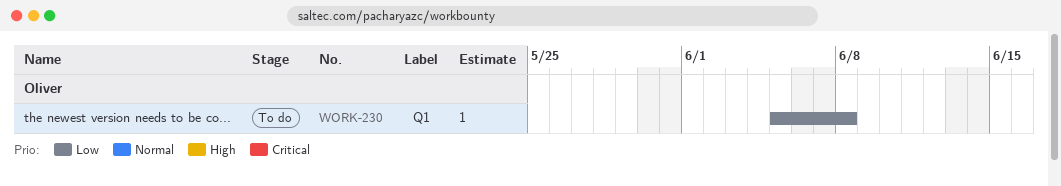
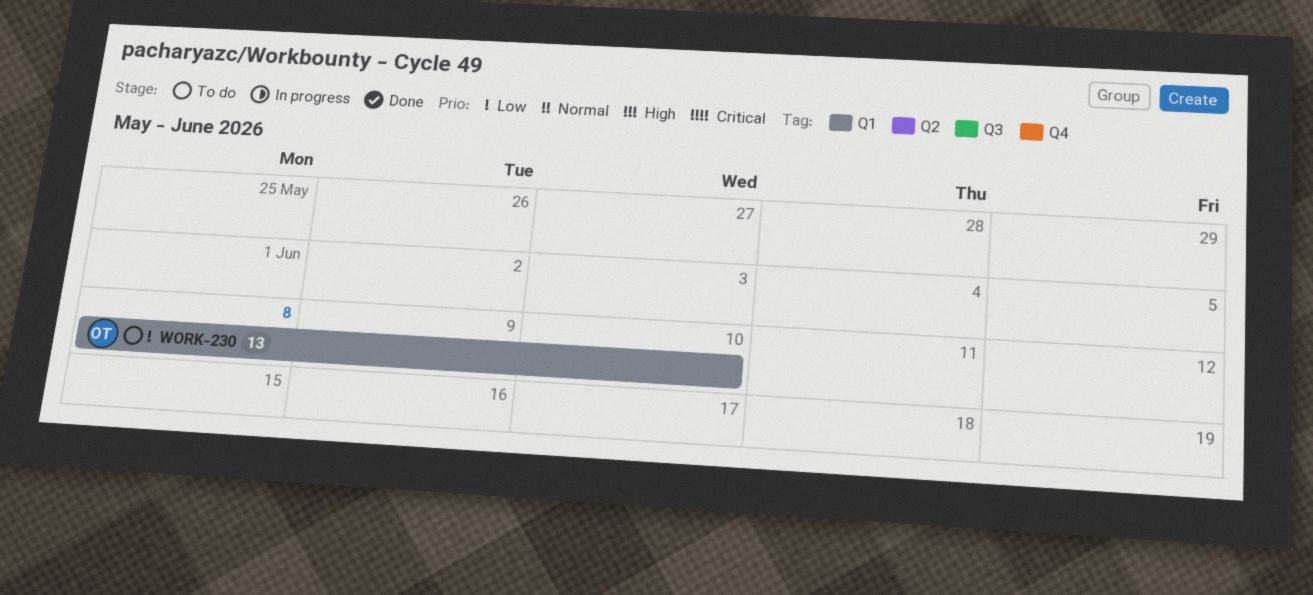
WORK-230, estimate: 1 -> 13
WORK-230, start: Jun 5 -> Jun 8
WORK-230, due: Jun 8 -> Jun 10

